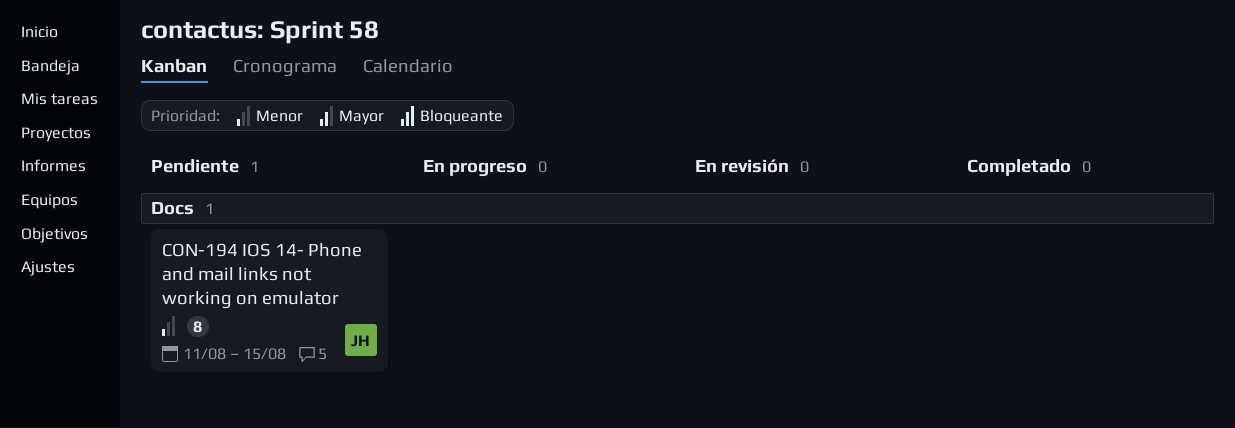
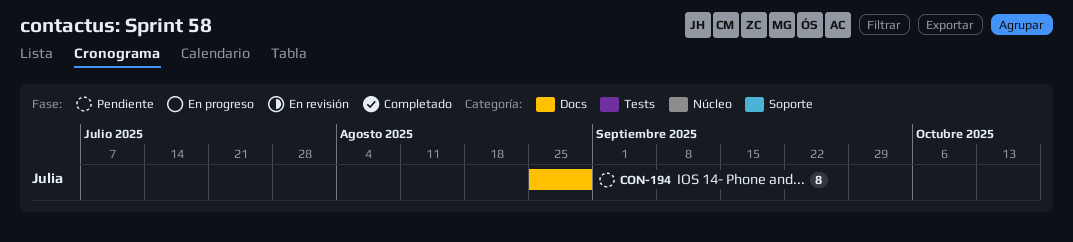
CON-194, start: Aug 11 -> Aug 25
CON-194, due: Aug 15 -> Aug 29

